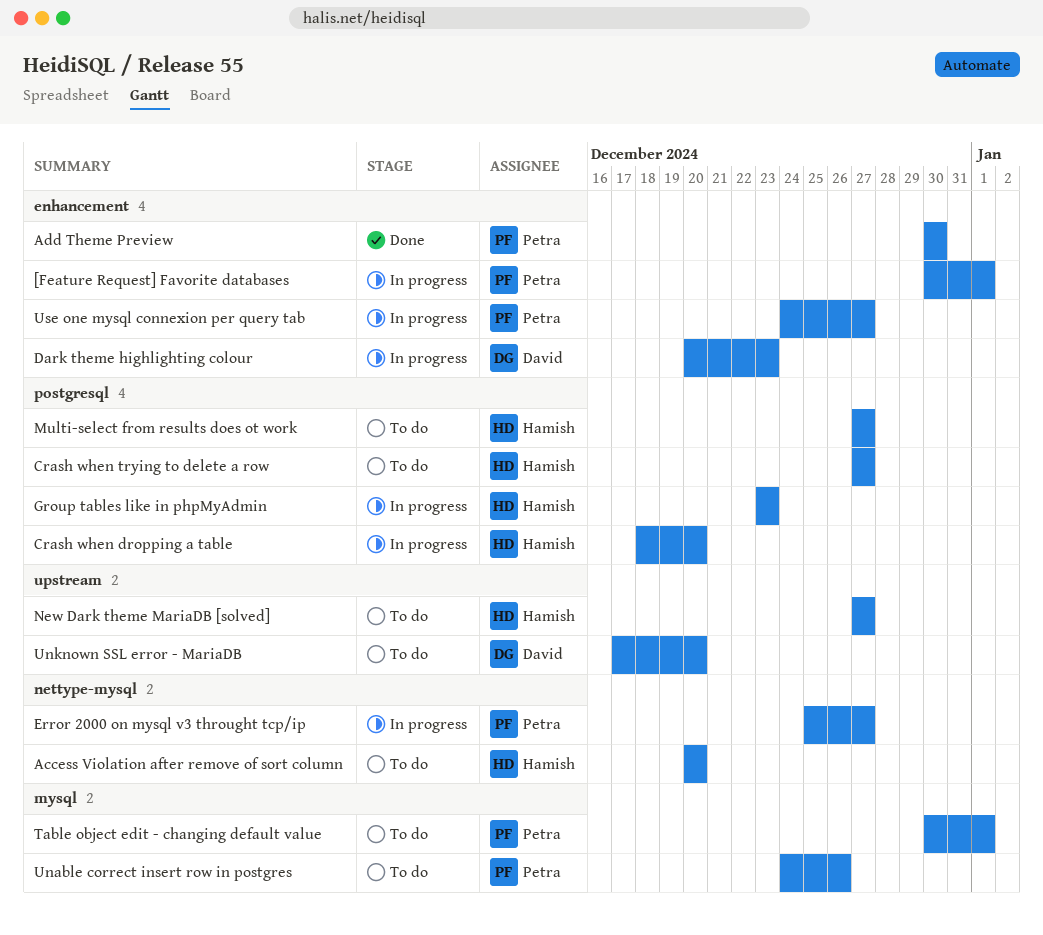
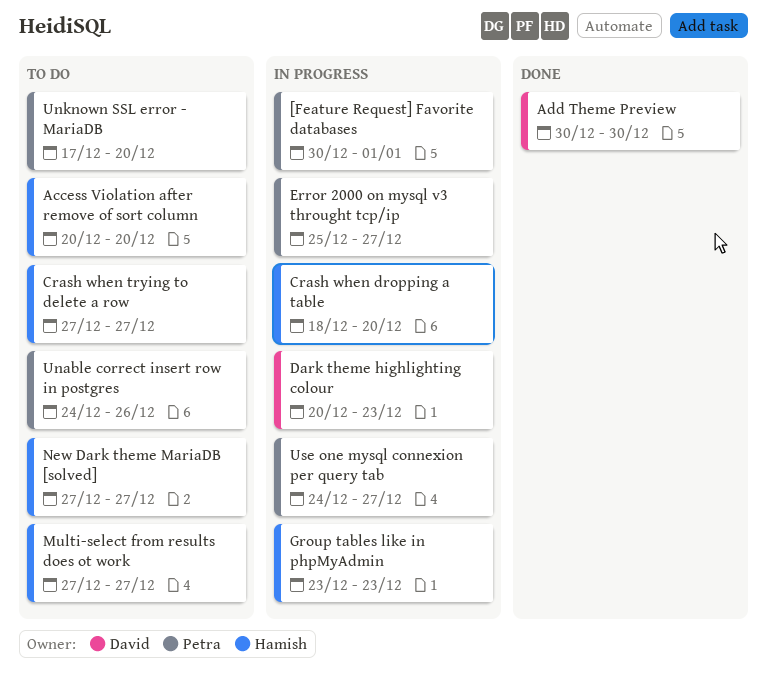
Add Theme Preview, owner: Petra -> David
Table object edit - changing default value: present -> none
Unknown SSL error - MariaDB, owner: David -> Petra

